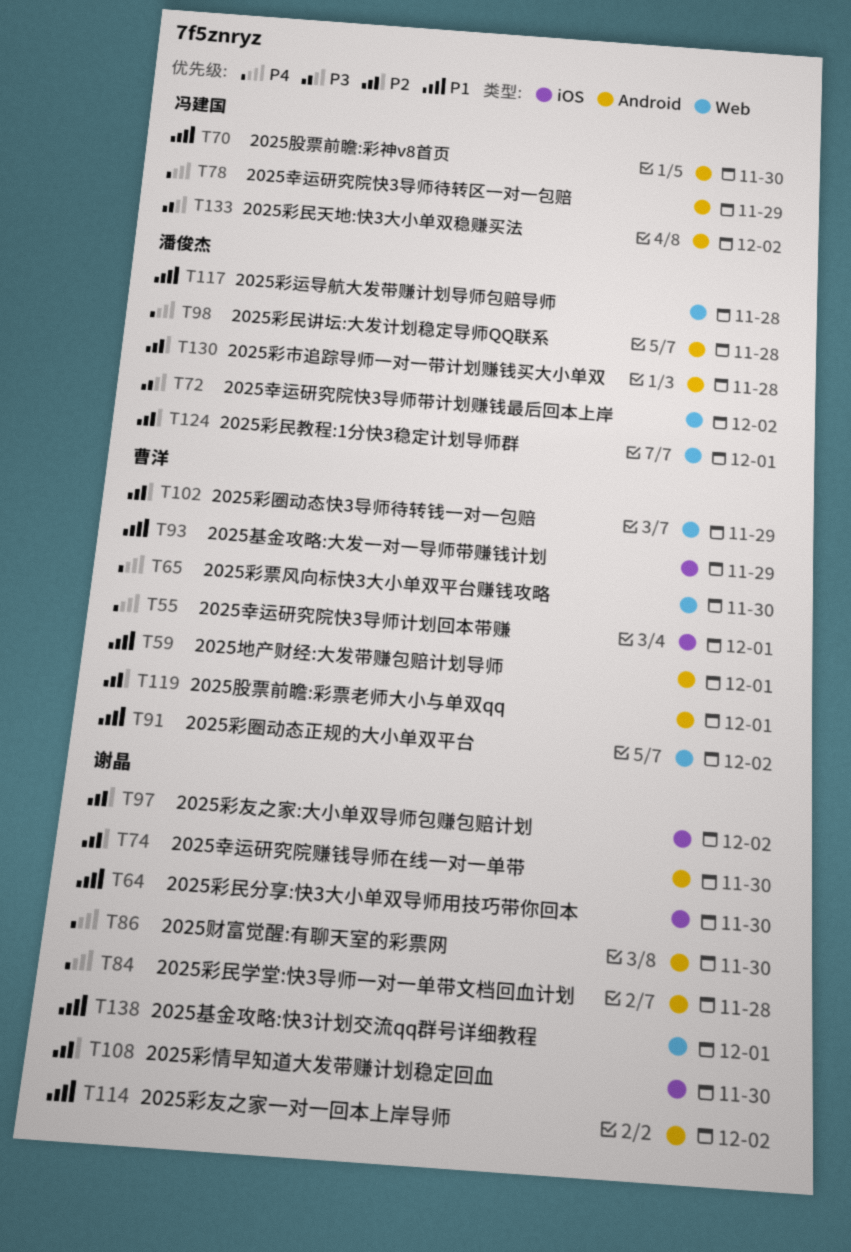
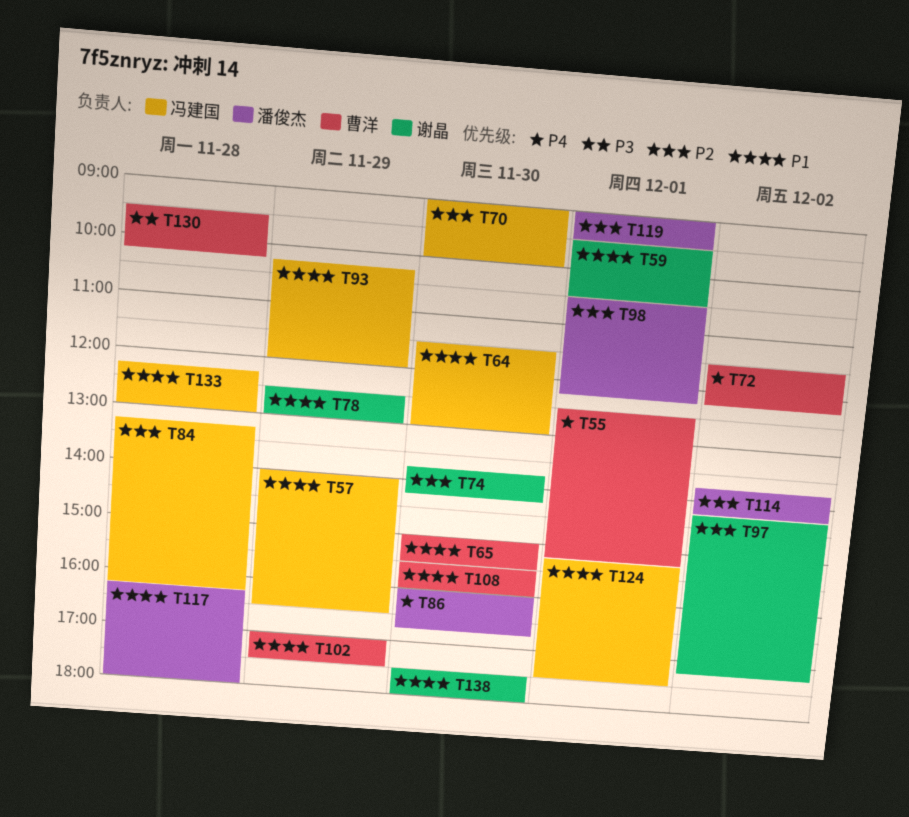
T57: none -> present
T59, owner: 曹洋 -> 谢晶
T64, owner: 谢晶 -> 冯建国
T65, priority: P4 -> P1
T70, priority: P1 -> P2
T72, owner: 潘俊杰 -> 曹洋
T72, priority: P3 -> P4
T78, owner: 冯建国 -> 谢晶
T78, priority: P4 -> P1
T84, owner: 谢晶 -> 冯建国
T84, priority: P4 -> P2
T86, owner: 谢晶 -> 潘俊杰
T91: present -> none
T93, owner: 曹洋 -> 冯建国
T98, priority: P4 -> P2
T98, day: Nov 28 -> Dec 1
T102, priority: P2 -> P1
T108, owner: 谢晶 -> 曹洋
T108, priority: P2 -> P1
T114, owner: 谢晶 -> 潘俊杰
T114, priority: P1 -> P2
T119, owner: 曹洋 -> 潘俊杰
T124, owner: 潘俊杰 -> 冯建国
T124, priority: P2 -> P1
T130, owner: 潘俊杰 -> 曹洋
T130, priority: P2 -> P3
T133, priority: P3 -> P1
T133, day: Dec 2 -> Nov 28
T138, day: Dec 1 -> Nov 30

